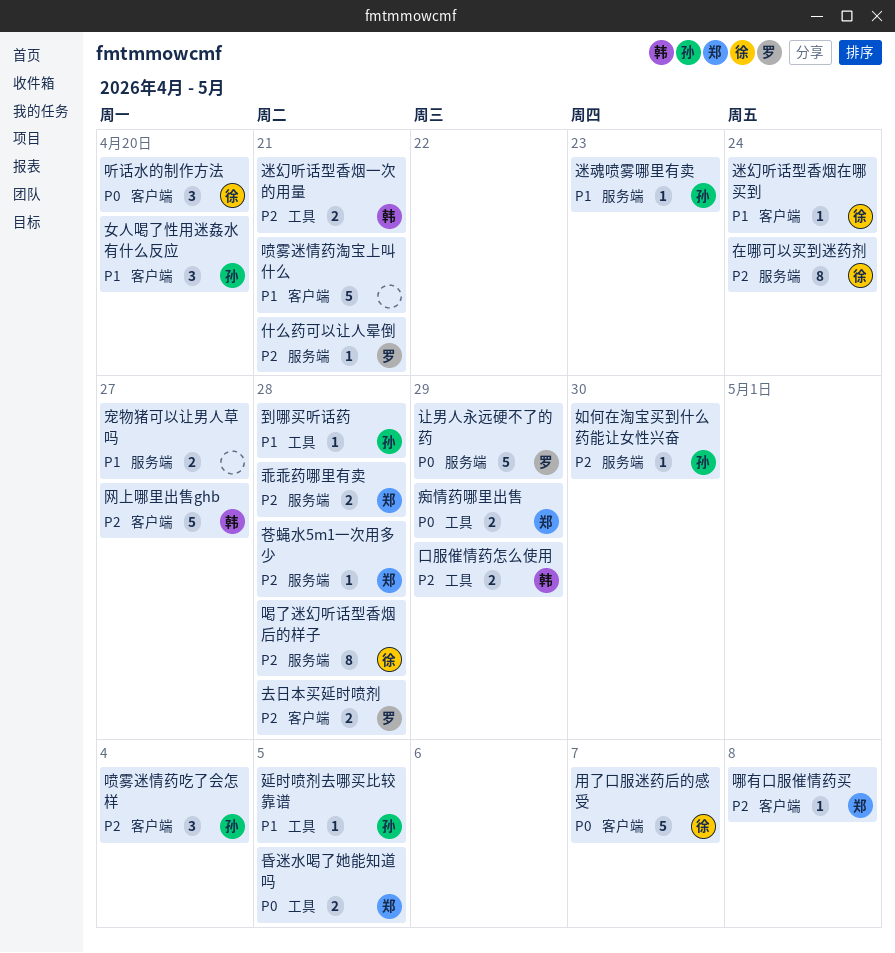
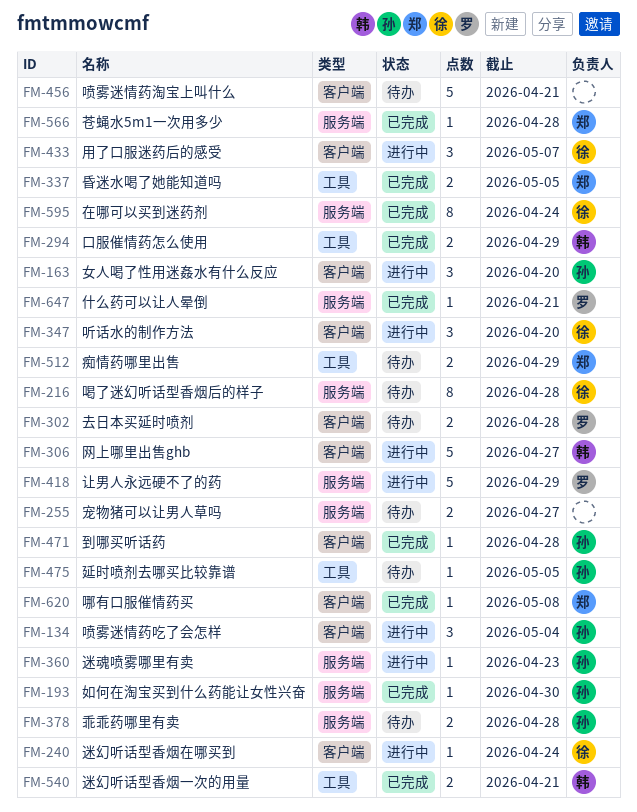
乖乖药哪里有卖, owner: 郑 -> 孙
到哪买听话药, label: 工具 -> 客户端
用了口服迷药后的感受, estimate: 5 -> 3

